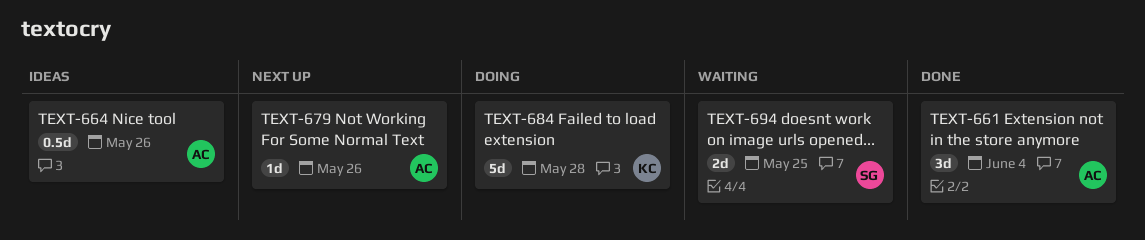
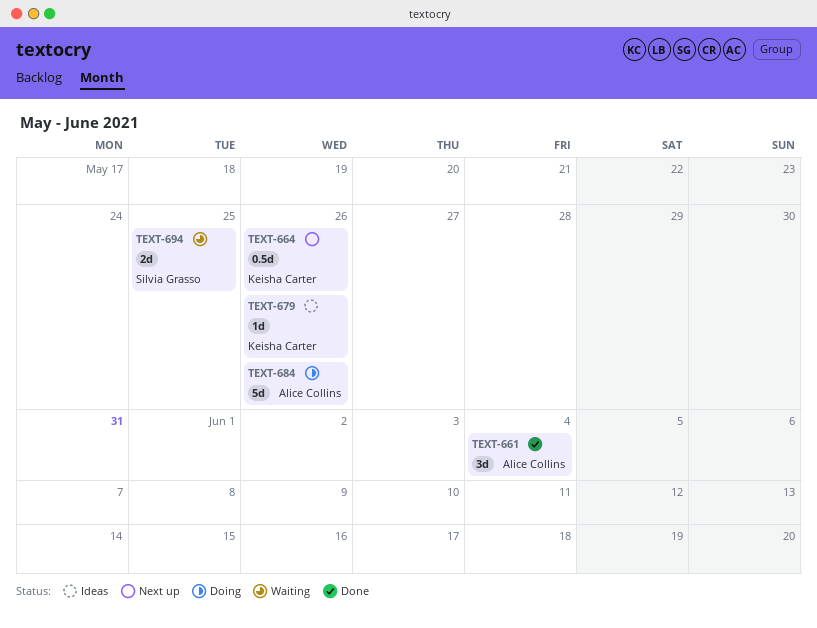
TEXT-664, status: Ideas -> Next up
TEXT-664, owner: Alice Collins -> Keisha Carter
TEXT-679, status: Next up -> Ideas
TEXT-679, owner: Alice Collins -> Keisha Carter
TEXT-684, owner: Keisha Carter -> Alice Collins
TEXT-684, due: May 28 -> May 26

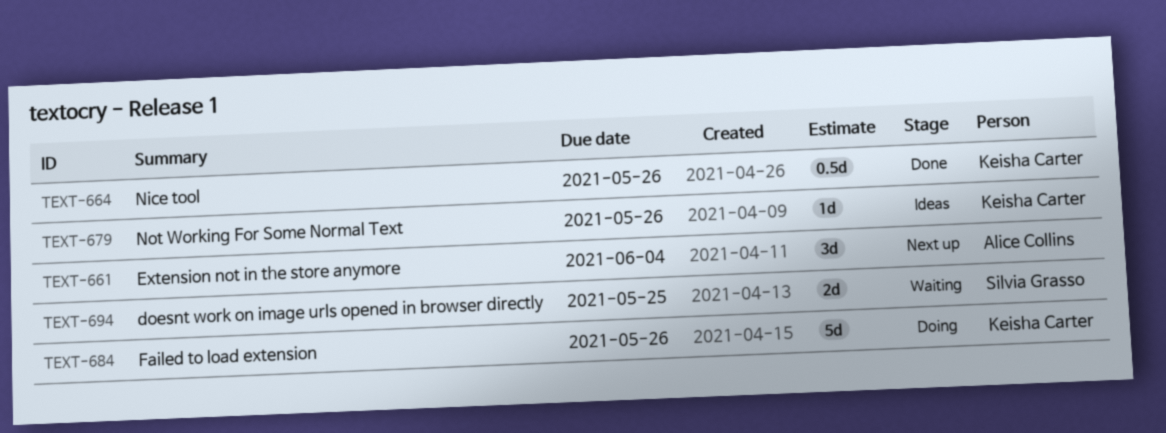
TEXT-661, status: Done -> Next up
TEXT-664, status: Next up -> Done
TEXT-684, owner: Alice Collins -> Keisha Carter

